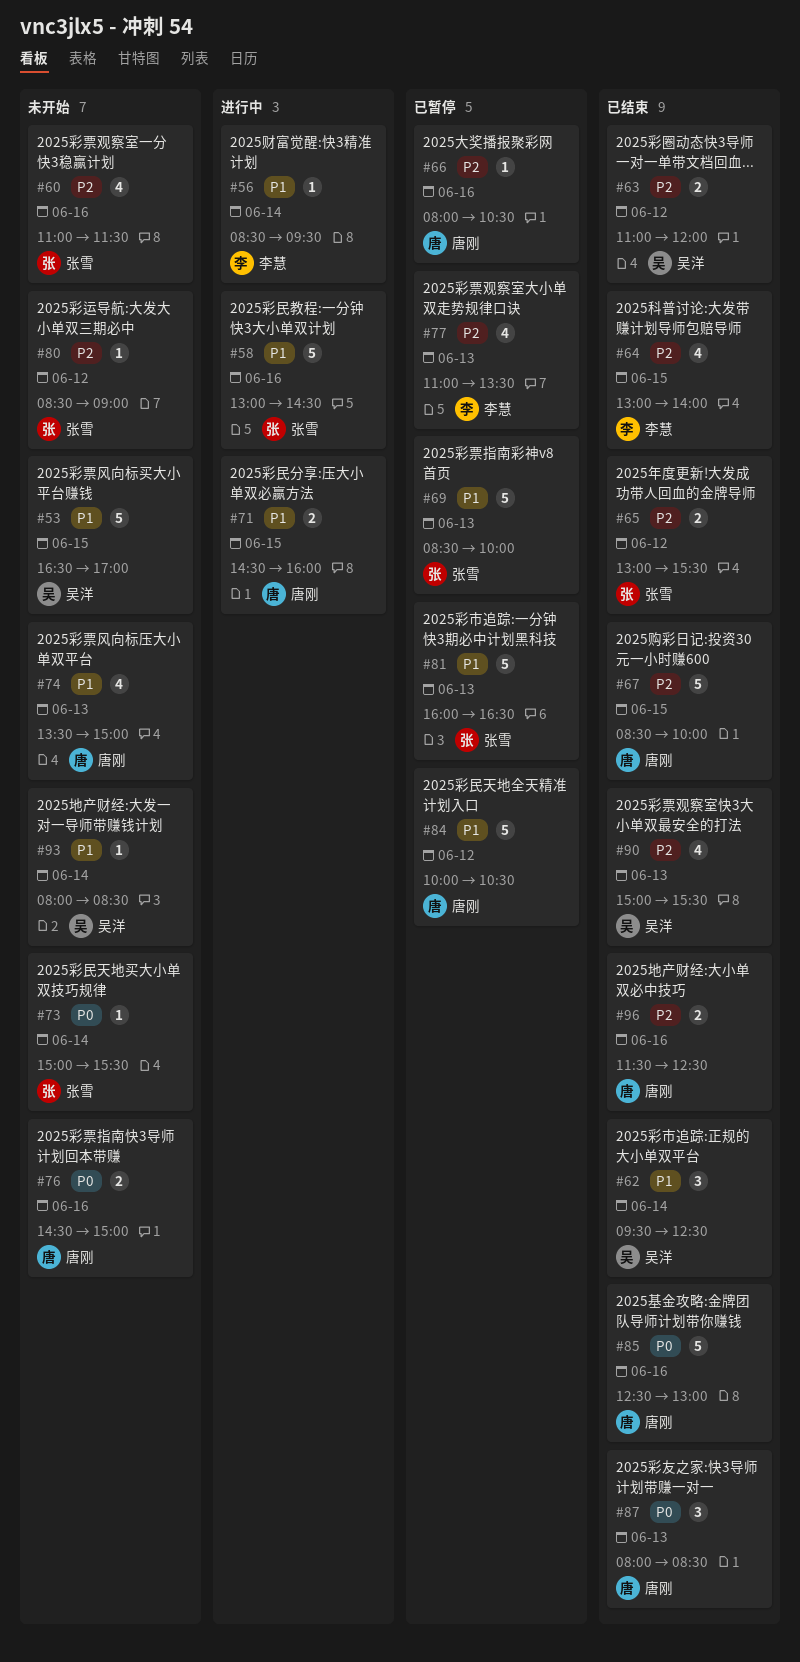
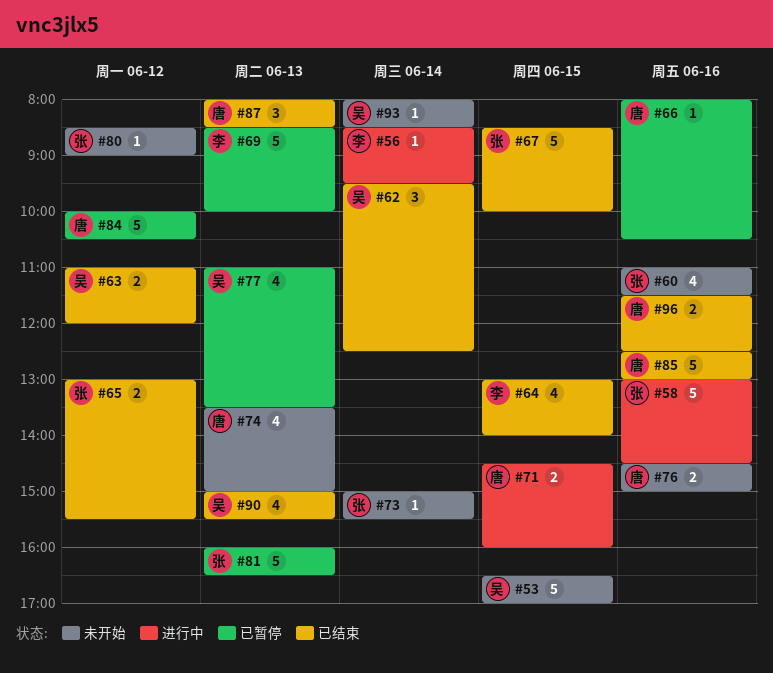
#67, owner: 唐刚 -> 张雪
#69, owner: 张雪 -> 李慧
#77, owner: 李慧 -> 吴洋

